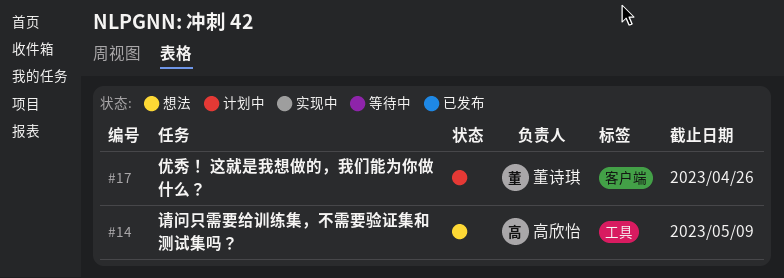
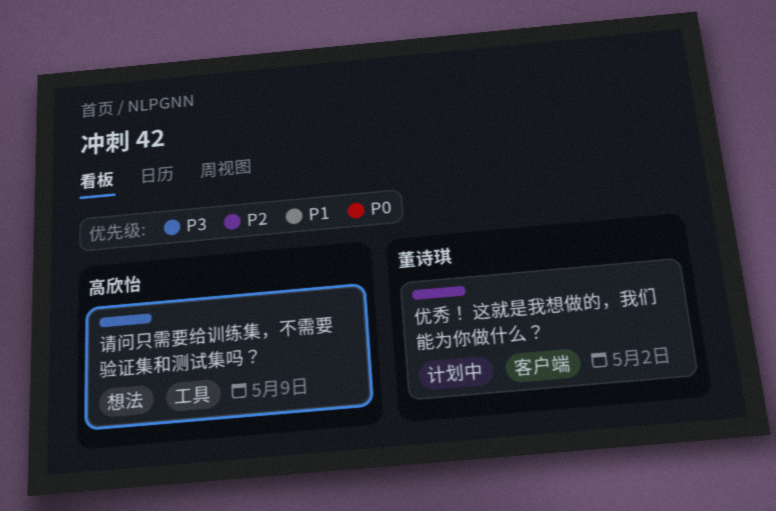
优秀！ 这就是我想做的，我们能为你做什么？, due: Apr 26 -> May 2

